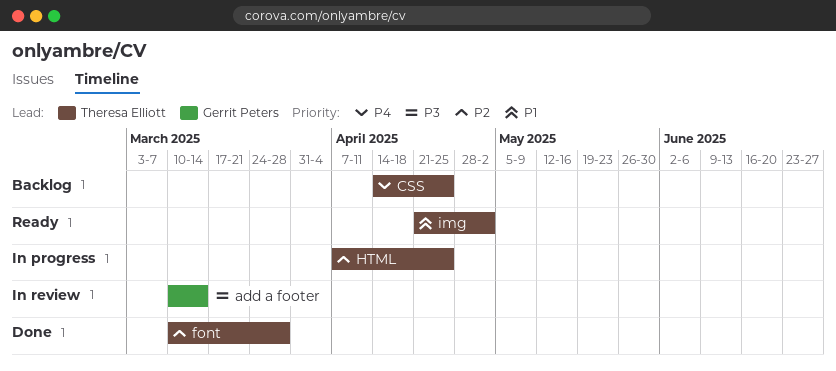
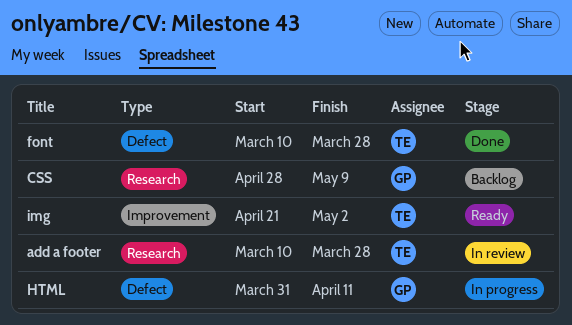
add a footer, owner: Gerrit Peters -> Theresa Elliott
add a footer, due: Mar 14 -> Mar 28
CSS, owner: Theresa Elliott -> Gerrit Peters
CSS, start: Apr 14 -> Apr 28
CSS, due: Apr 25 -> May 9
HTML, owner: Theresa Elliott -> Gerrit Peters
HTML, start: Apr 7 -> Mar 31
HTML, due: Apr 25 -> Apr 11

